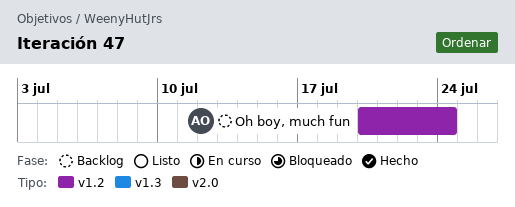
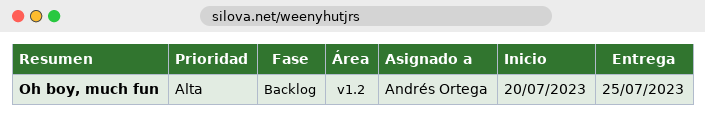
Oh boy, much fun, due: Jul 24 -> Jul 25

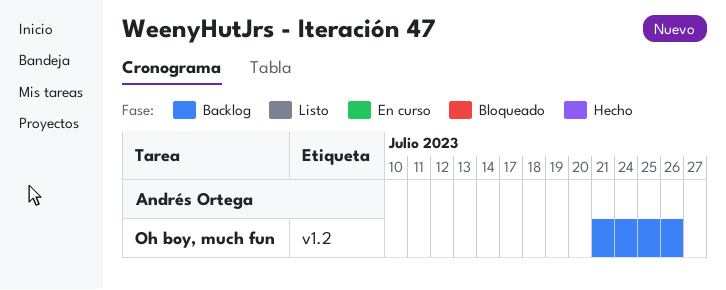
Oh boy, much fun, start: Jul 20 -> Jul 21
Oh boy, much fun, due: Jul 25 -> Jul 26

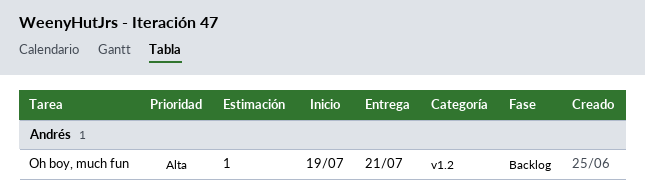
Oh boy, much fun, start: Jul 21 -> Jul 19
Oh boy, much fun, due: Jul 26 -> Jul 21

